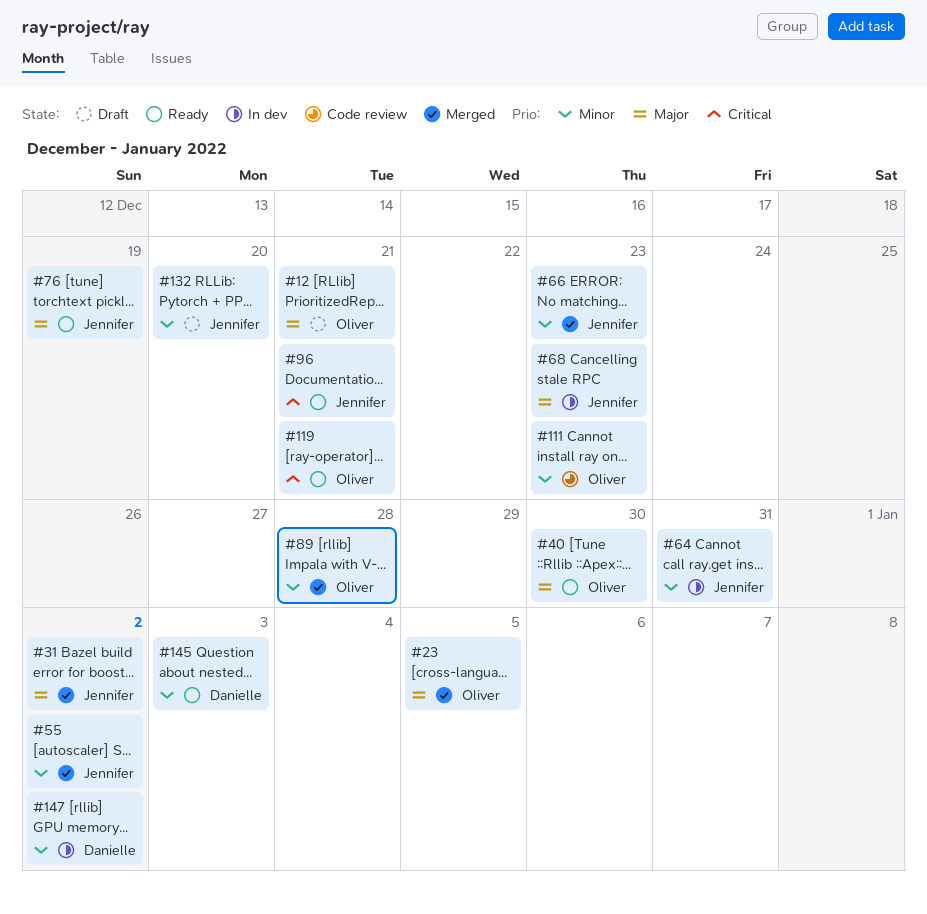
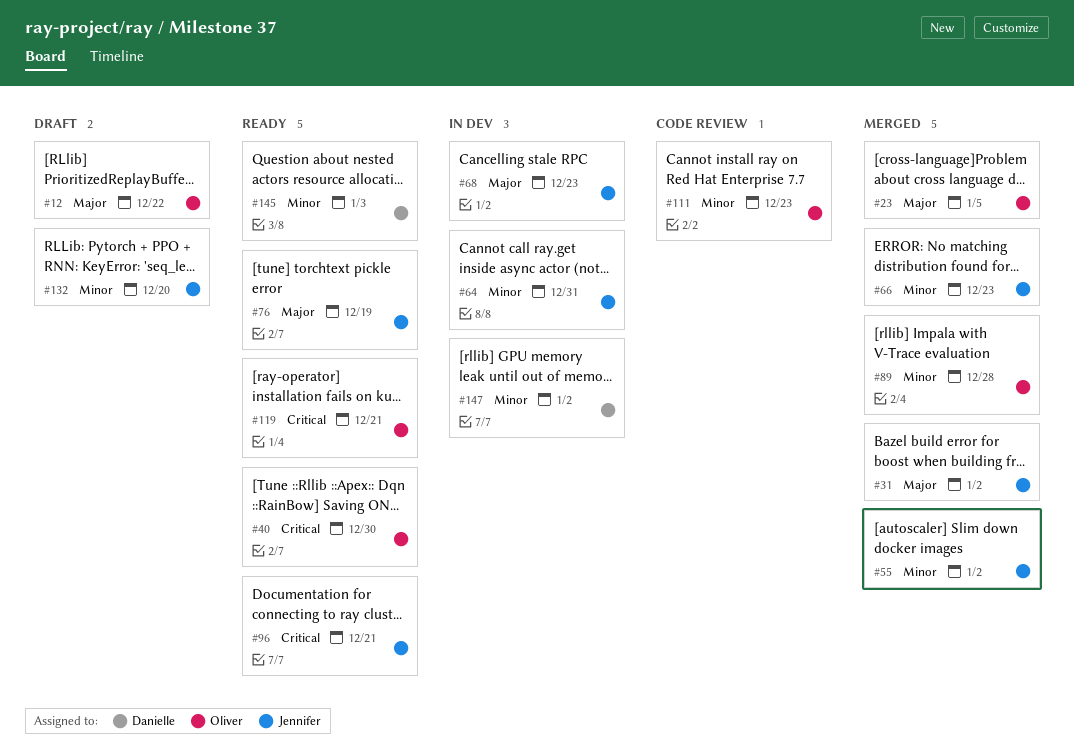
#12, due: Dec 21 -> Dec 22
#40, priority: Major -> Critical

